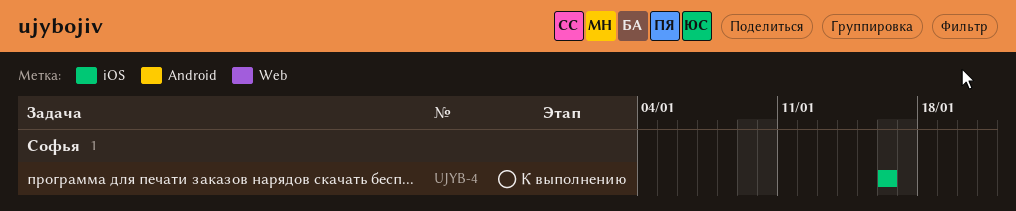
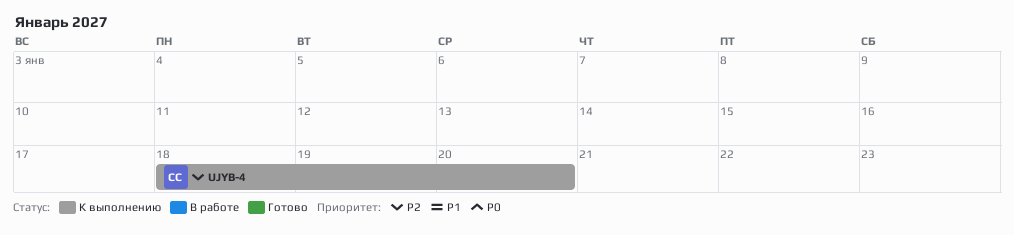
UJYB-4, start: Jan 16 -> Jan 18
UJYB-4, due: Jan 16 -> Jan 20

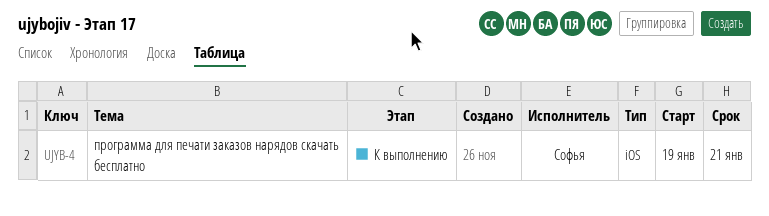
UJYB-4, start: Jan 18 -> Jan 19
UJYB-4, due: Jan 20 -> Jan 21

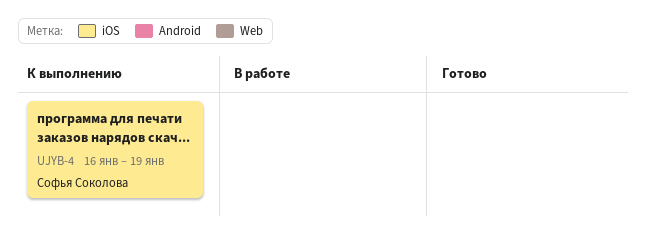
UJYB-4, start: Jan 19 -> Jan 16
UJYB-4, due: Jan 21 -> Jan 19

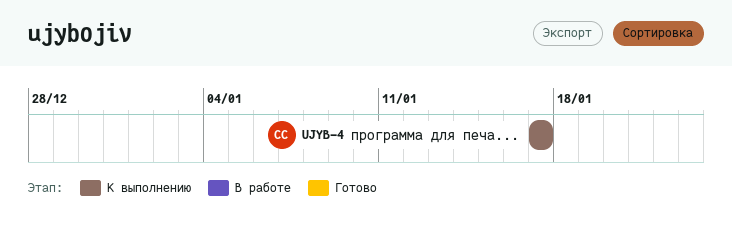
UJYB-4, start: Jan 16 -> Jan 17
UJYB-4, due: Jan 19 -> Jan 17

